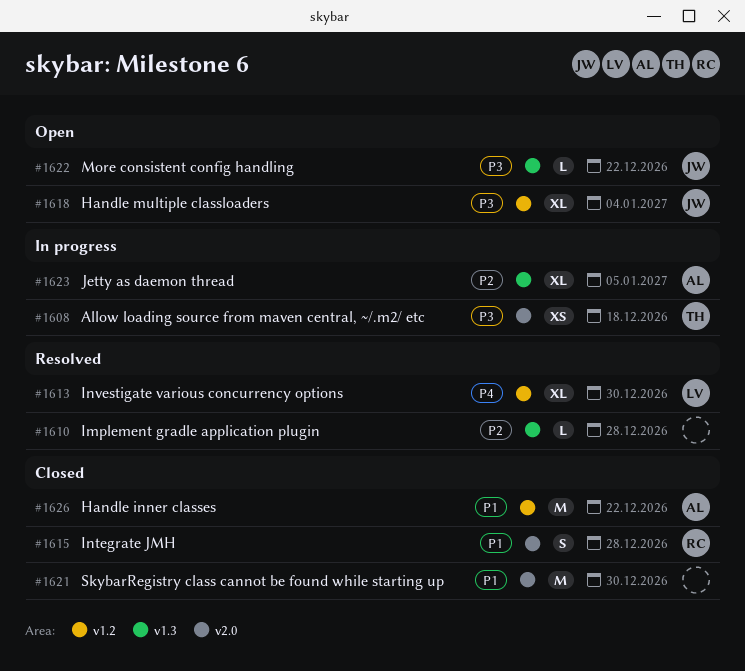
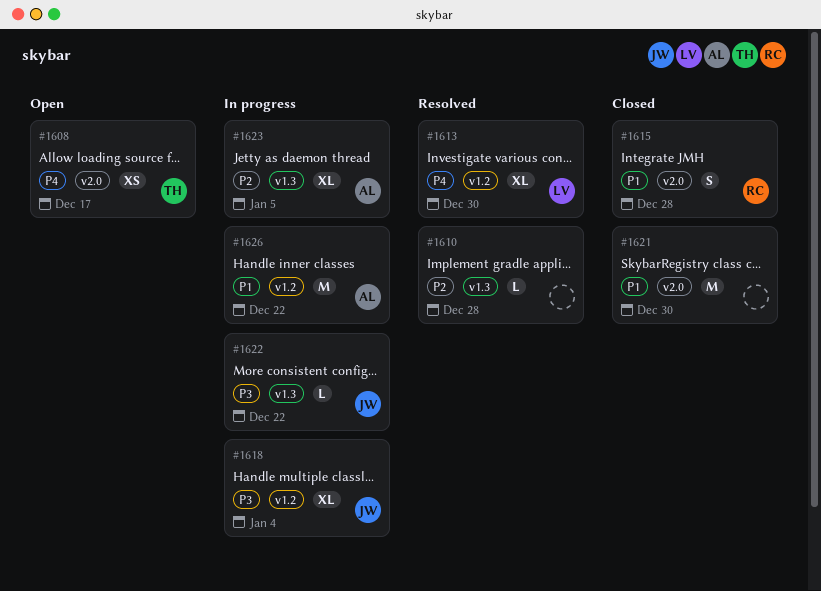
#1608, status: In progress -> Open
#1608, priority: P3 -> P4
#1608, due: Dec 18 -> Dec 17
#1618, status: Open -> In progress
#1622, status: Open -> In progress
#1626, status: Closed -> In progress

